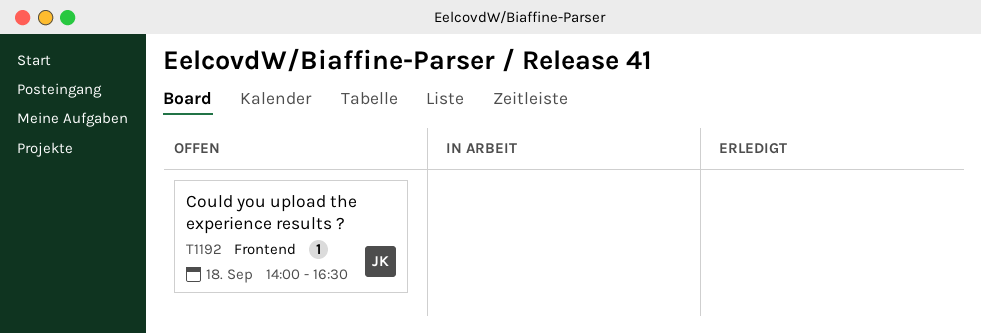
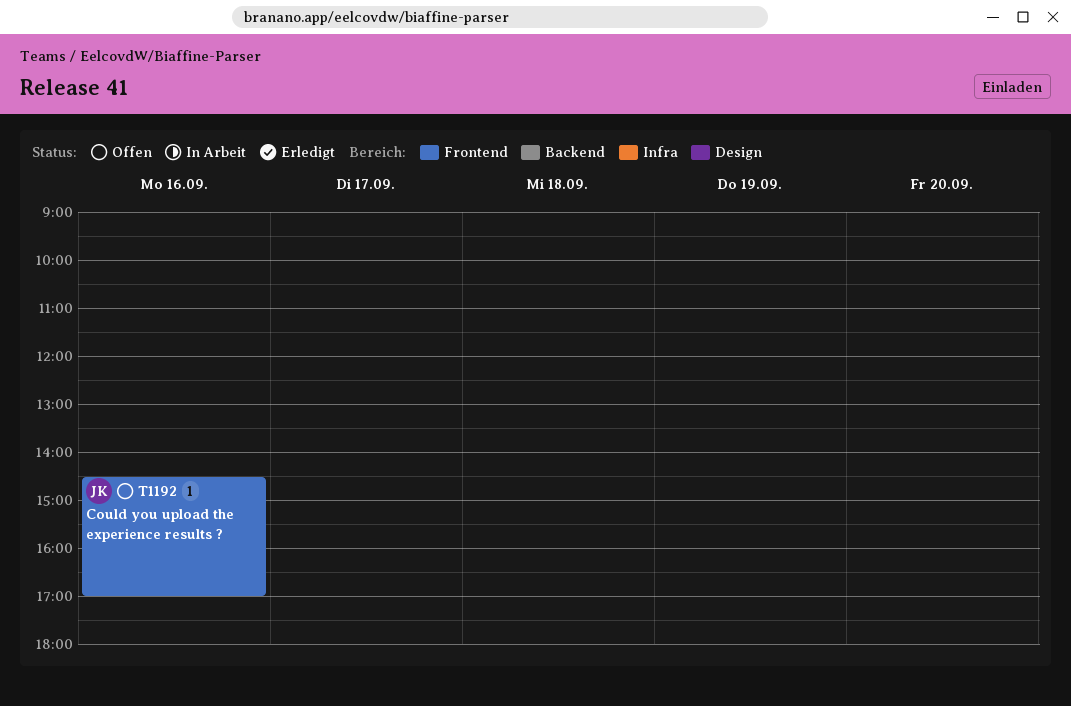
T1192, day: Sep 18 -> Sep 16
T1192, begins: 14:00 -> 14:30
T1192, ends: 16:30 -> 17:00

